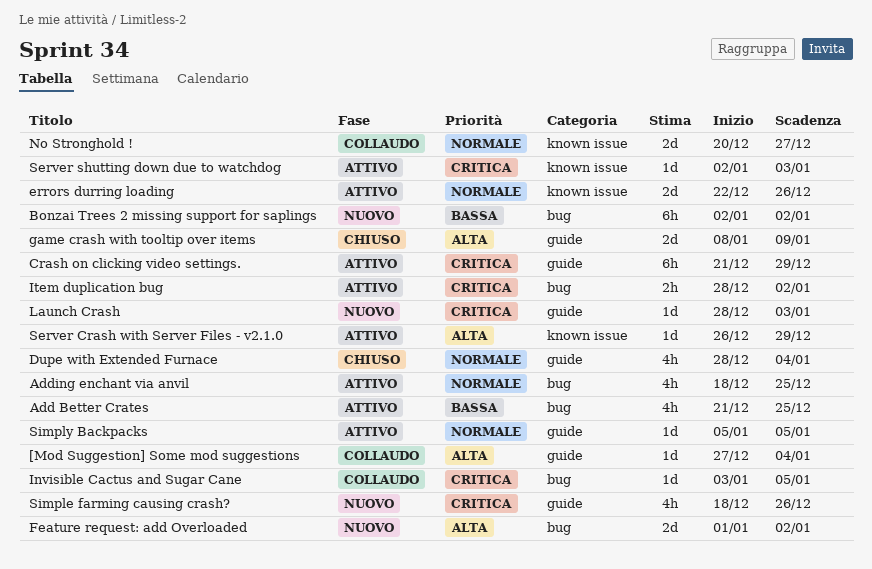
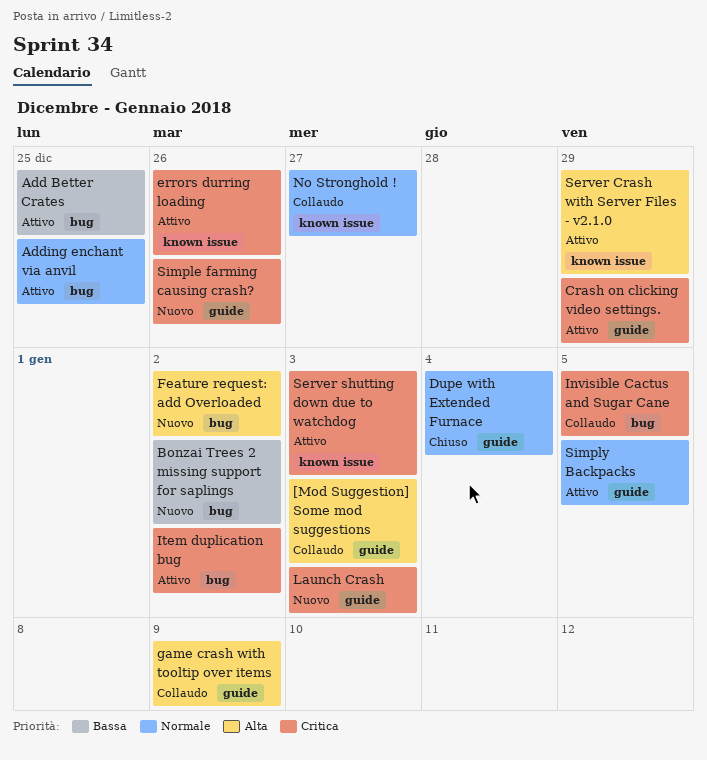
[Mod Suggestion] Some mod suggestions, due: Jan 4 -> Jan 3
errors durring loading, priority: Normale -> Critica
game crash with tooltip over items, status: Chiuso -> Collaudo

